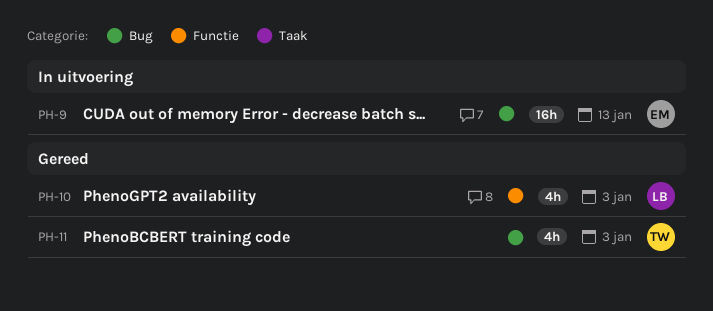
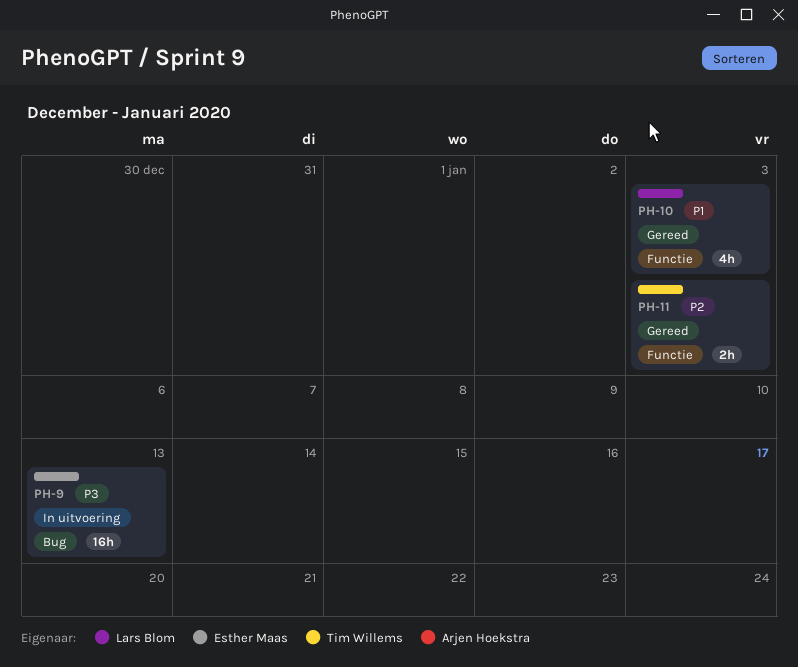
PH-11, label: Bug -> Functie
PH-11, estimate: 4h -> 2h

